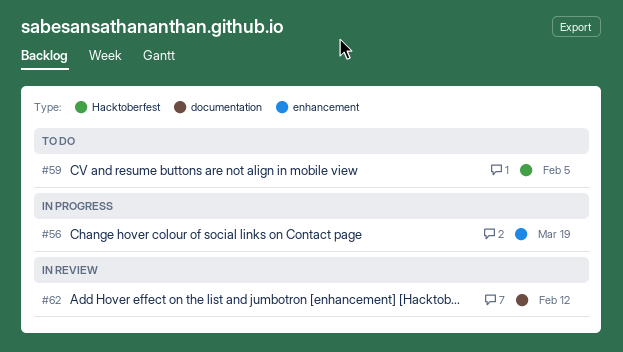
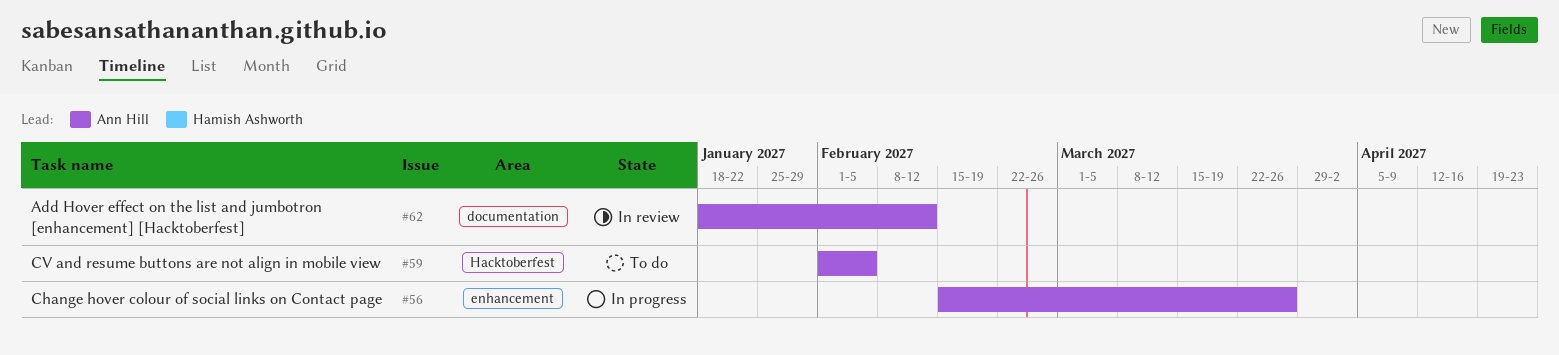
#56, due: Mar 19 -> Mar 26

